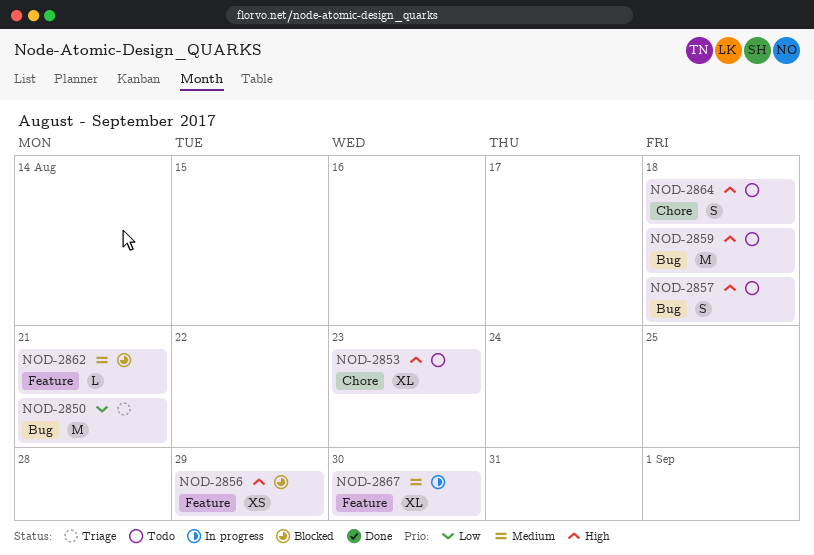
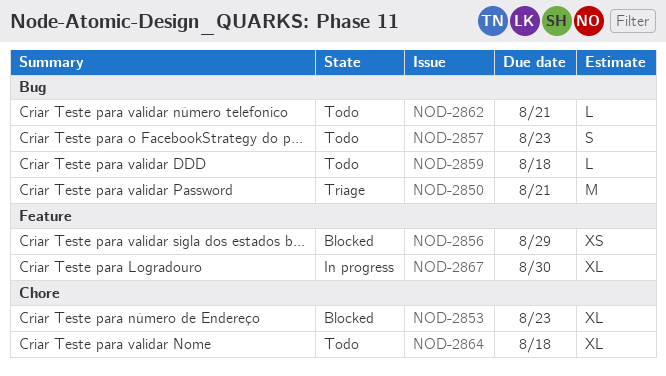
NOD-2853, status: Todo -> Blocked
NOD-2857, due: Aug 18 -> Aug 23
NOD-2859, estimate: M -> L
NOD-2862, status: Blocked -> Todo
NOD-2862, label: Feature -> Bug
NOD-2864, estimate: S -> XL

